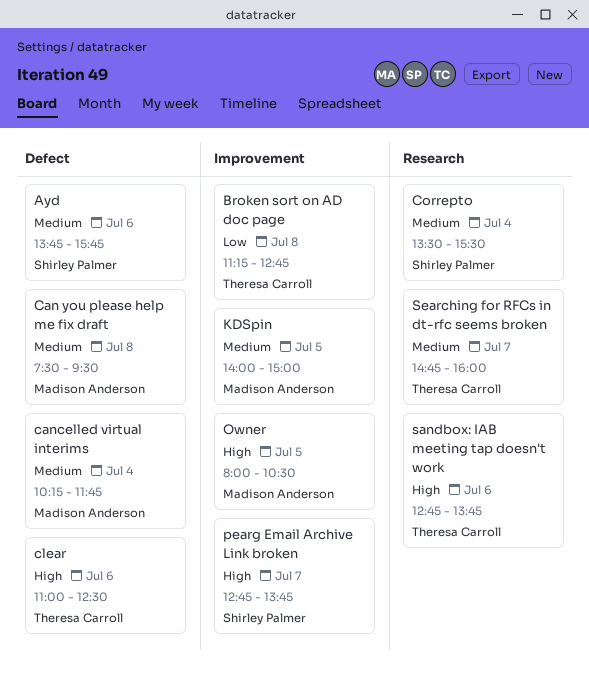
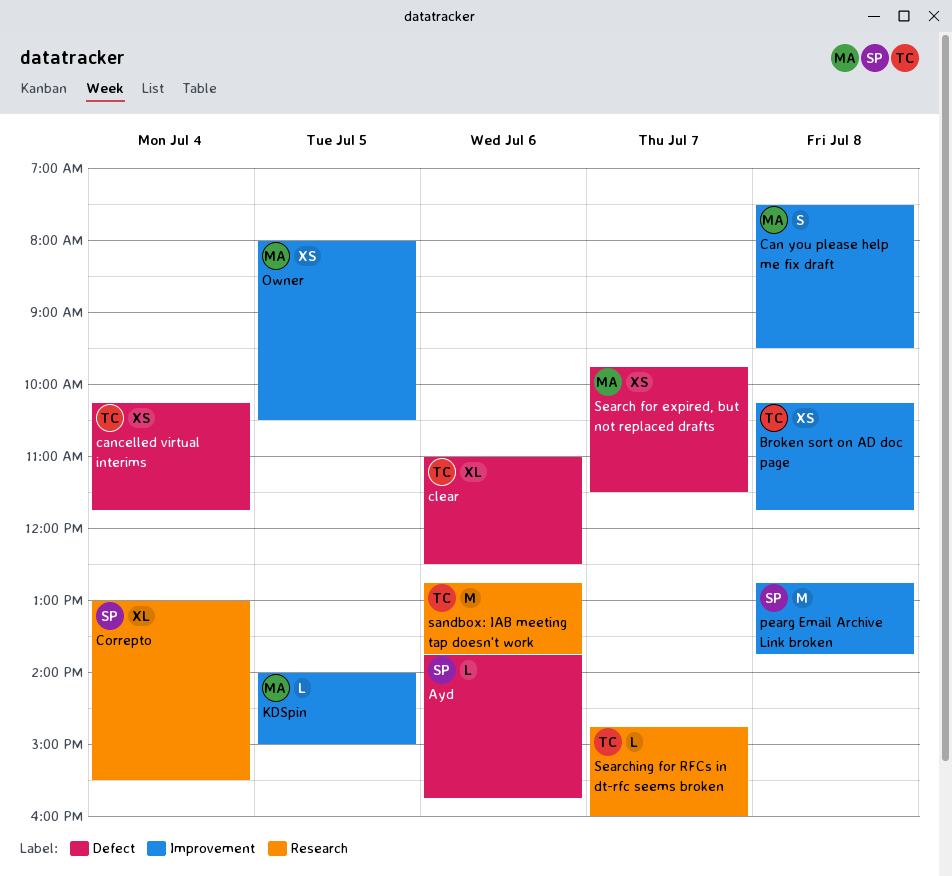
Broken sort on AD doc page, begins: 11:15 -> 10:15
Broken sort on AD doc page, ends: 12:45 -> 11:45
Can you please help me fix draft, label: Defect -> Improvement
cancelled virtual interims, owner: Madison Anderson -> Theresa Carroll
Correpto, begins: 13:30 -> 13:00
pearg Email Archive Link broken, day: Jul 7 -> Jul 8
Search for expired, but not replaced drafts: none -> present

